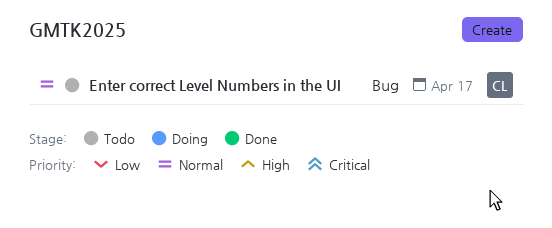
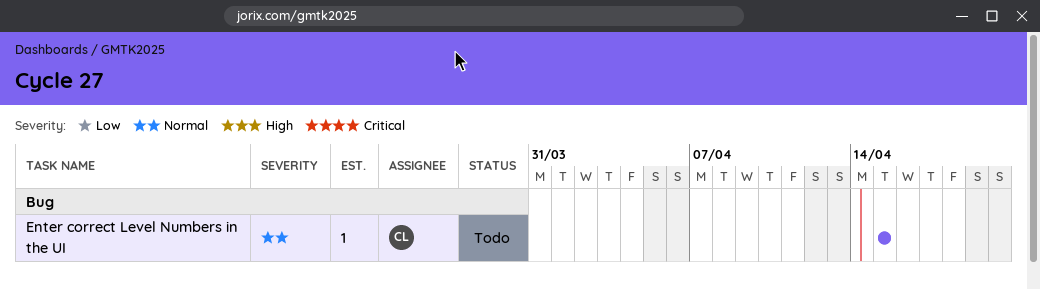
Enter correct Level Numbers in the UI, due: Apr 17 -> Apr 15

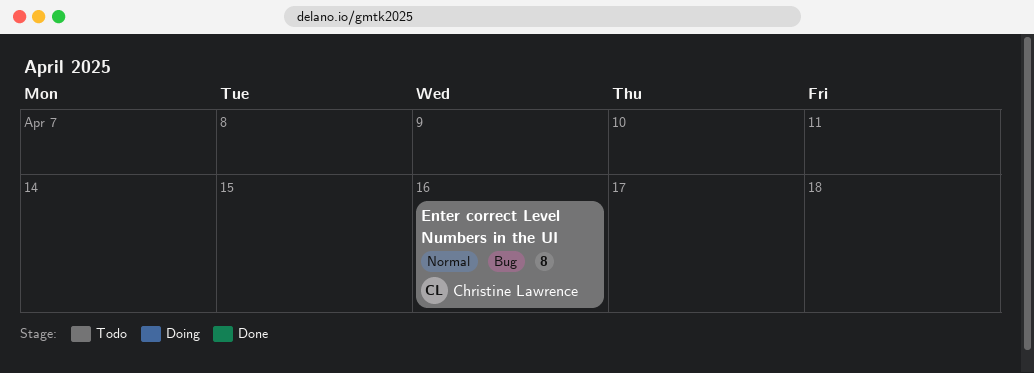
Enter correct Level Numbers in the UI, estimate: 1 -> 8
Enter correct Level Numbers in the UI, due: Apr 15 -> Apr 16

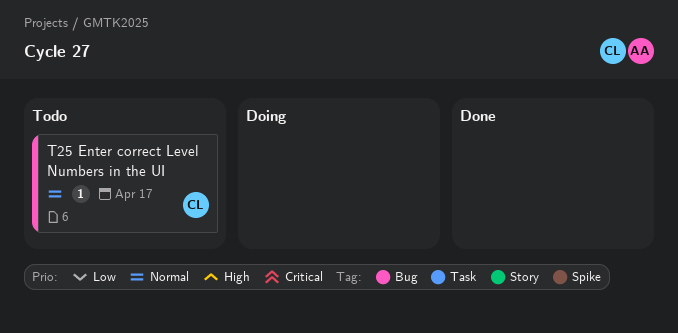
Enter correct Level Numbers in the UI, estimate: 8 -> 1
Enter correct Level Numbers in the UI, due: Apr 16 -> Apr 17

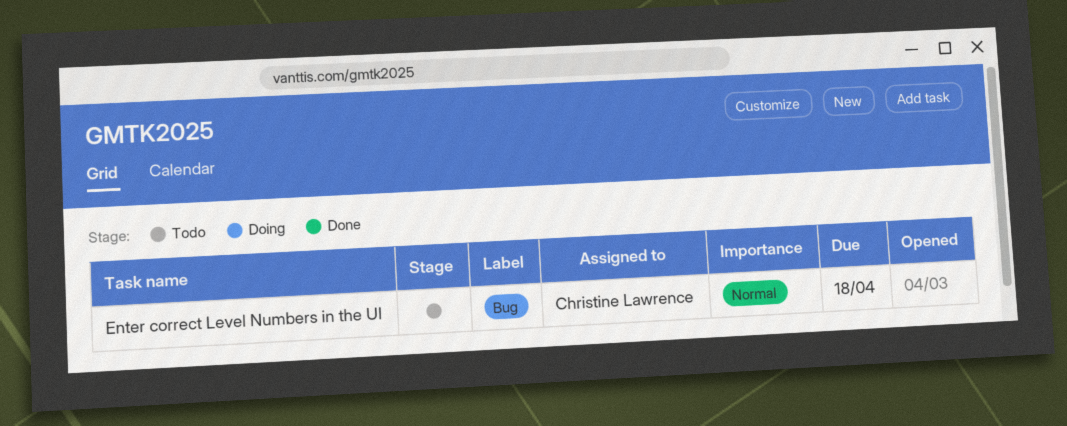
Enter correct Level Numbers in the UI, due: Apr 17 -> Apr 18

